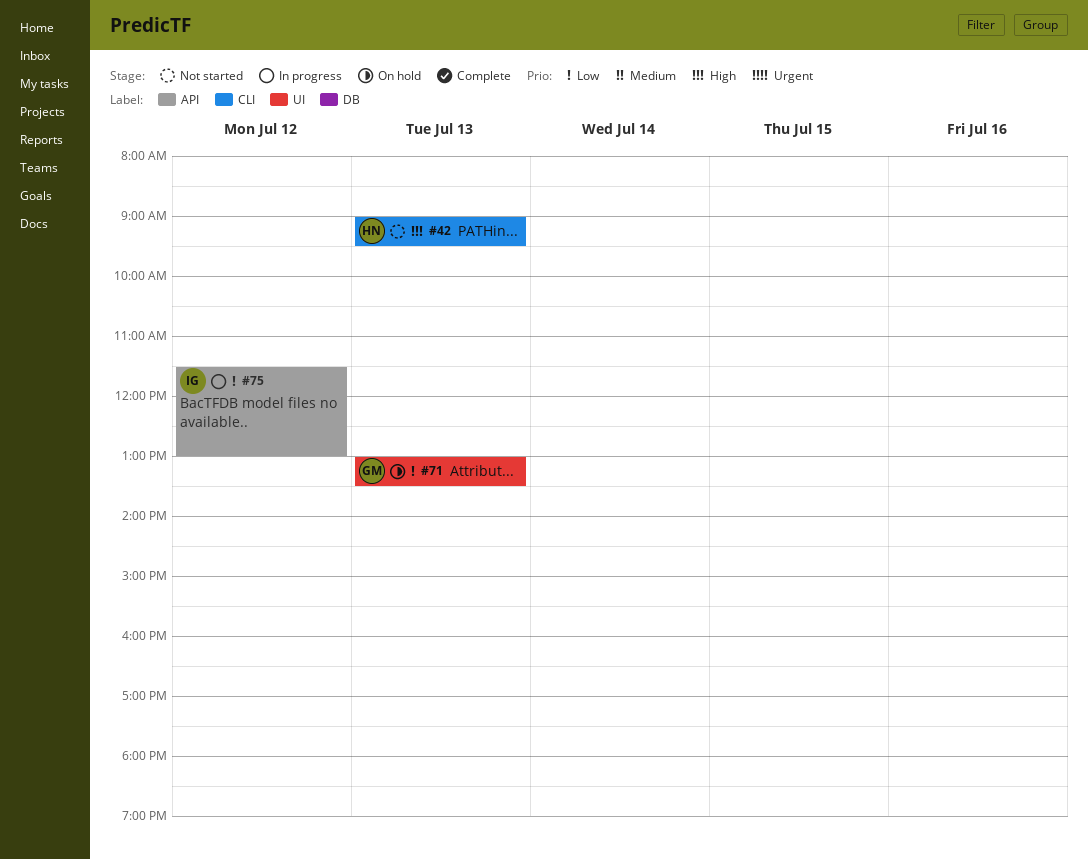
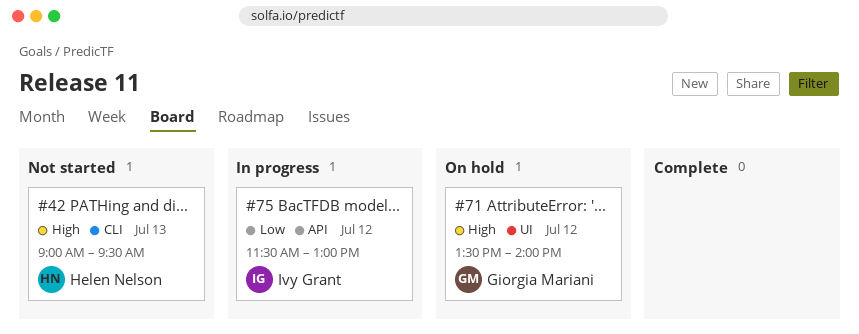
#71, priority: Low -> High
#71, day: Jul 13 -> Jul 12
#71, begins: 13:00 -> 13:30
#71, ends: 13:30 -> 14:00

